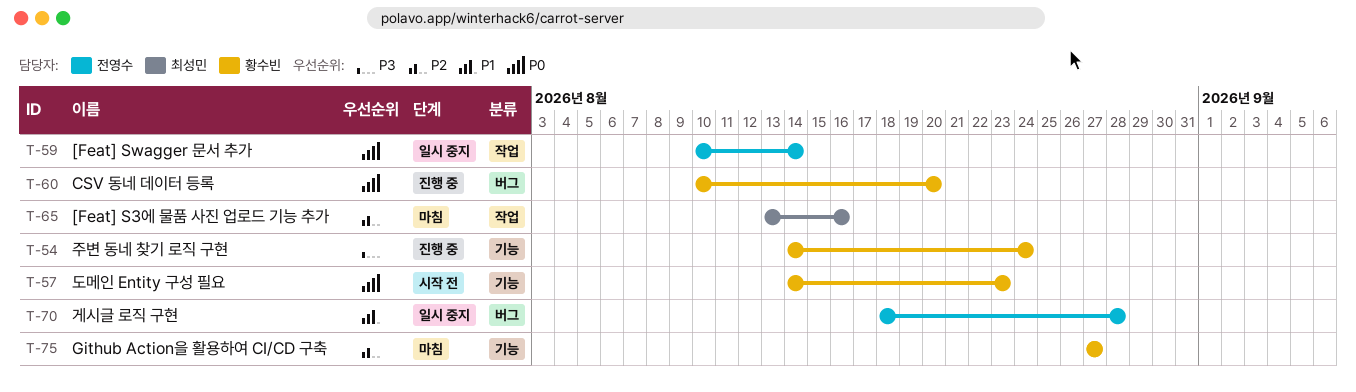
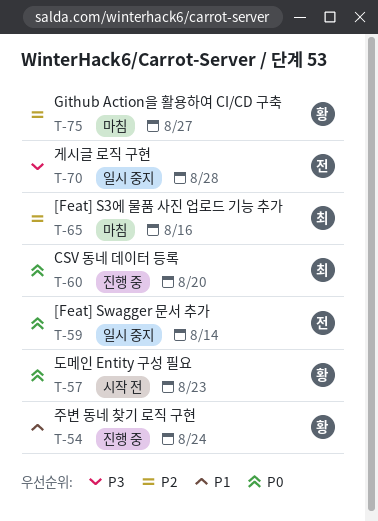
T-54, priority: P3 -> P1
T-60, owner: 황수빈 -> 최성민
T-70, priority: P1 -> P3

